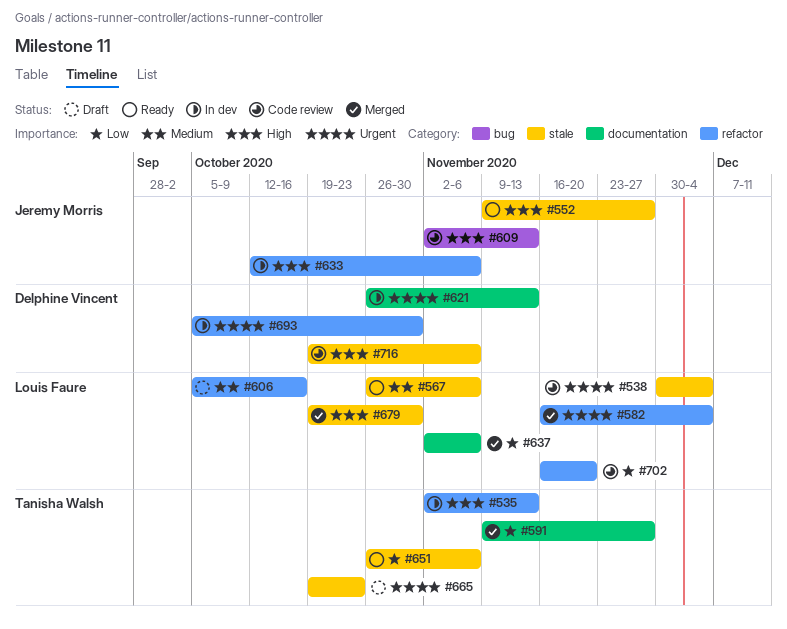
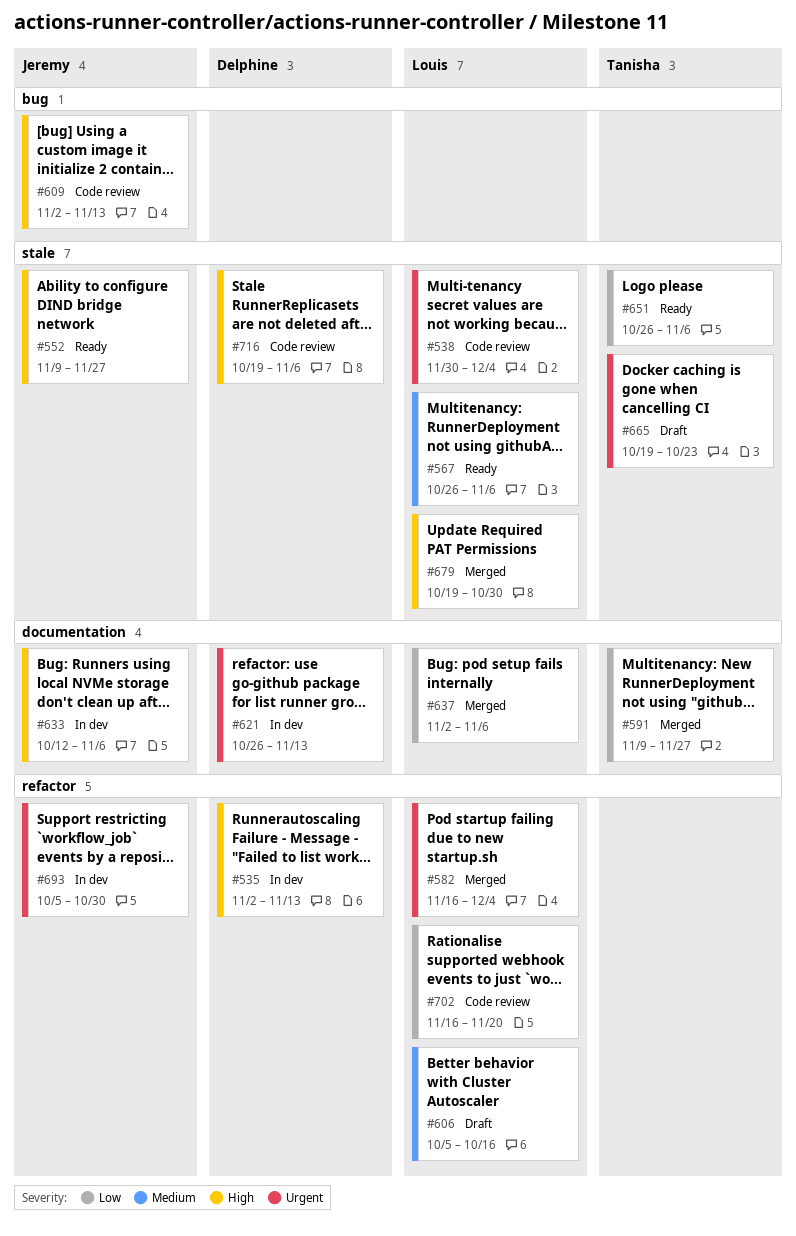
#535, owner: Tanisha Walsh -> Delphine Vincent
#633, label: refactor -> documentation
#693, owner: Delphine Vincent -> Jeremy Morris

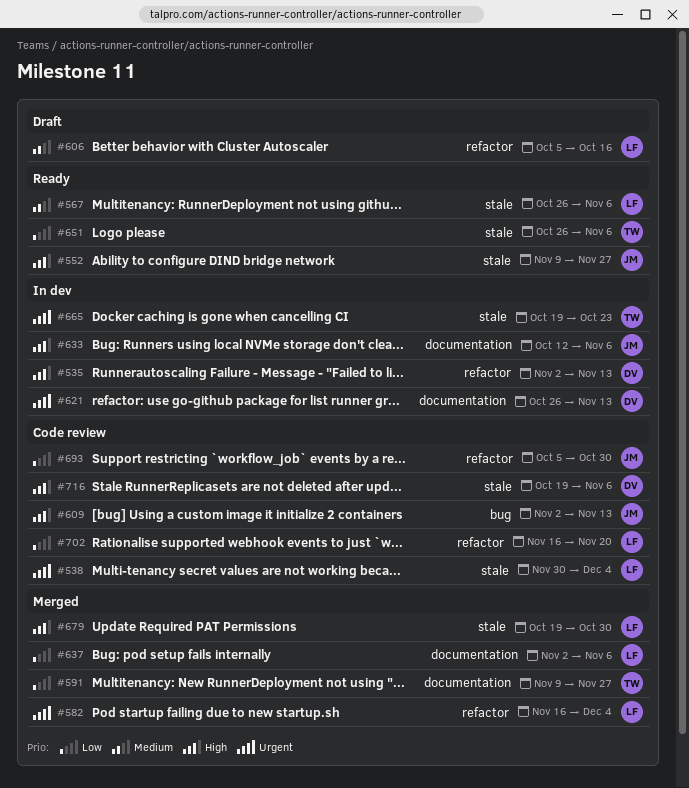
#665, status: Draft -> In dev
#693, status: In dev -> Code review
#693, priority: Urgent -> Low

